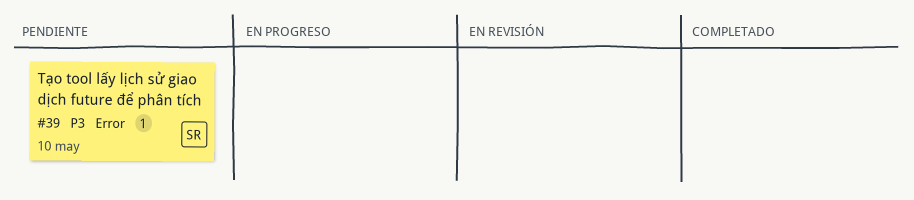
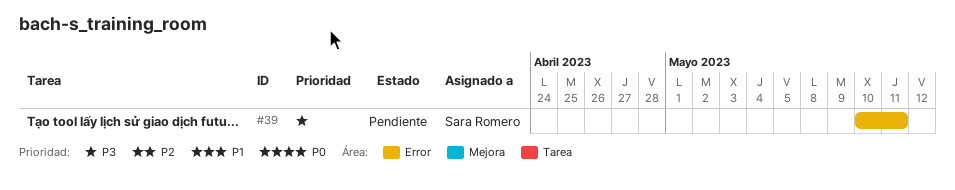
#39, due: May 10 -> May 11

